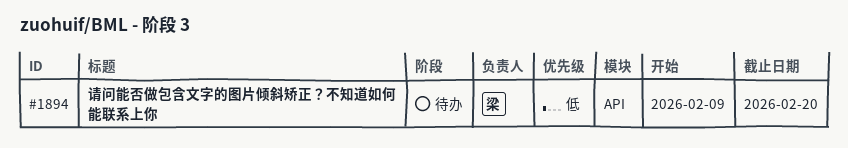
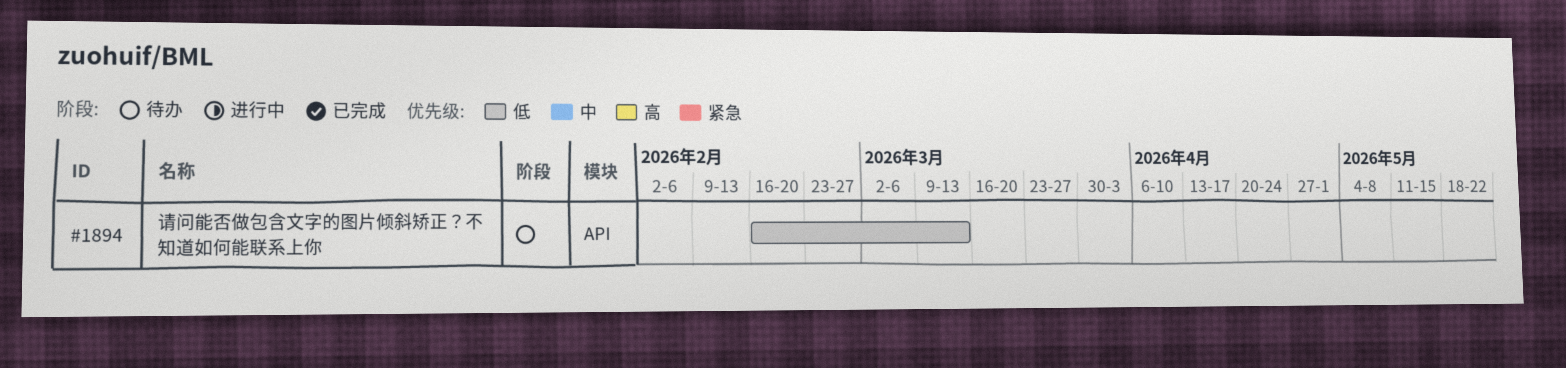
#1894, start: Feb 9 -> Feb 16
#1894, due: Feb 20 -> Mar 13

